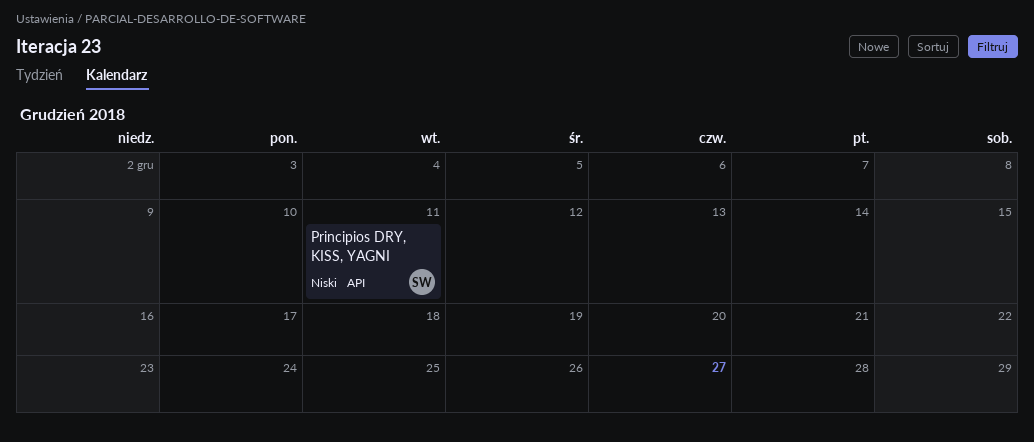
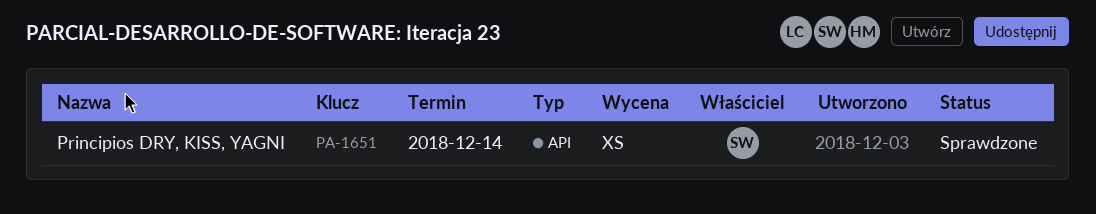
Principios DRY, KISS, YAGNI, due: Dec 11 -> Dec 14

